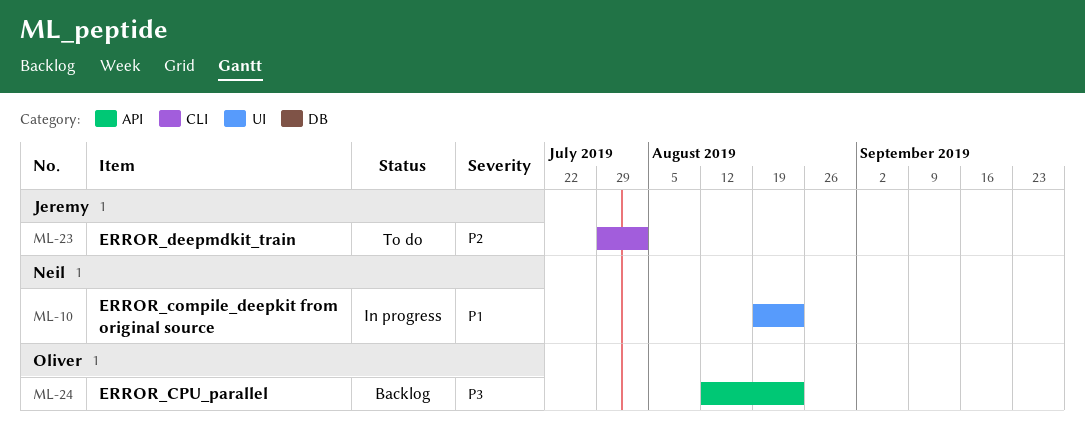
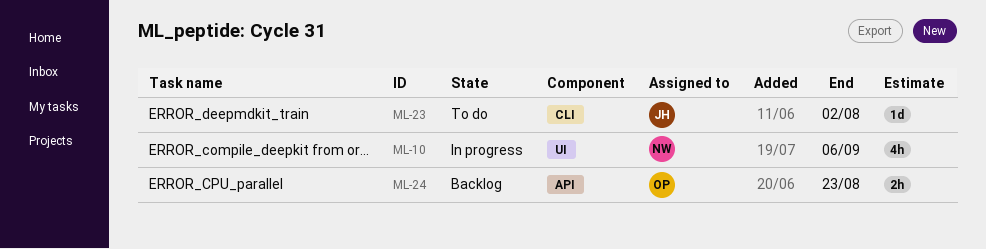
ML-10, due: Aug 23 -> Sep 6

